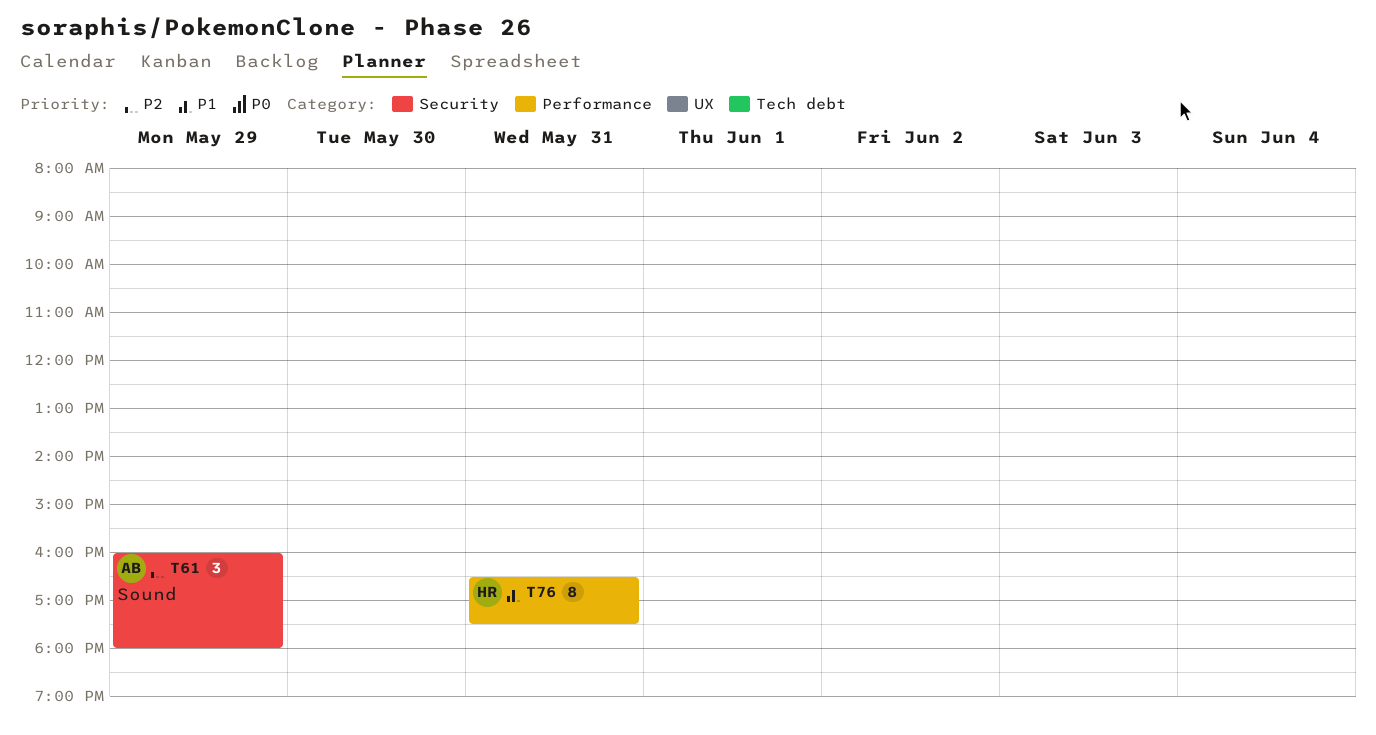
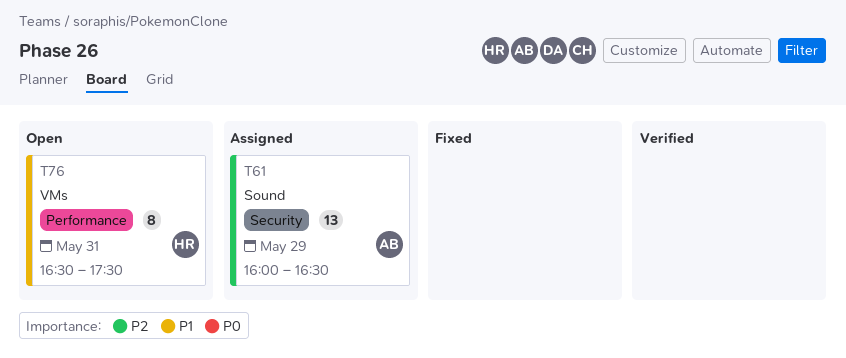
T61, estimate: 3 -> 13
T61, ends: 18:00 -> 16:30

